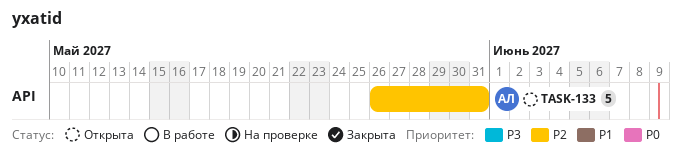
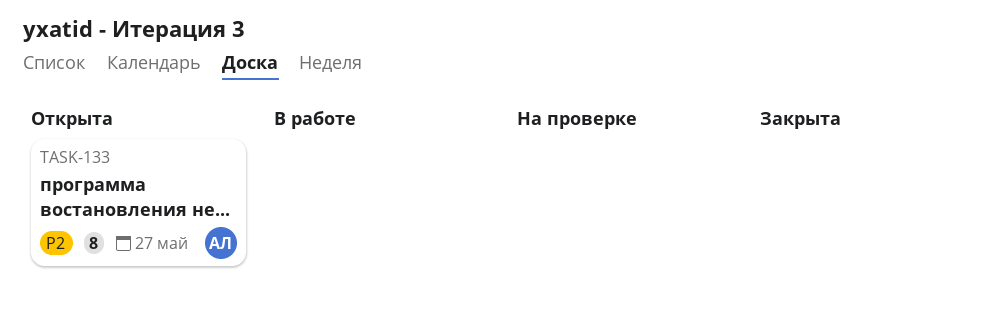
TASK-133, estimate: 5 -> 8
TASK-133, due: May 31 -> May 27

